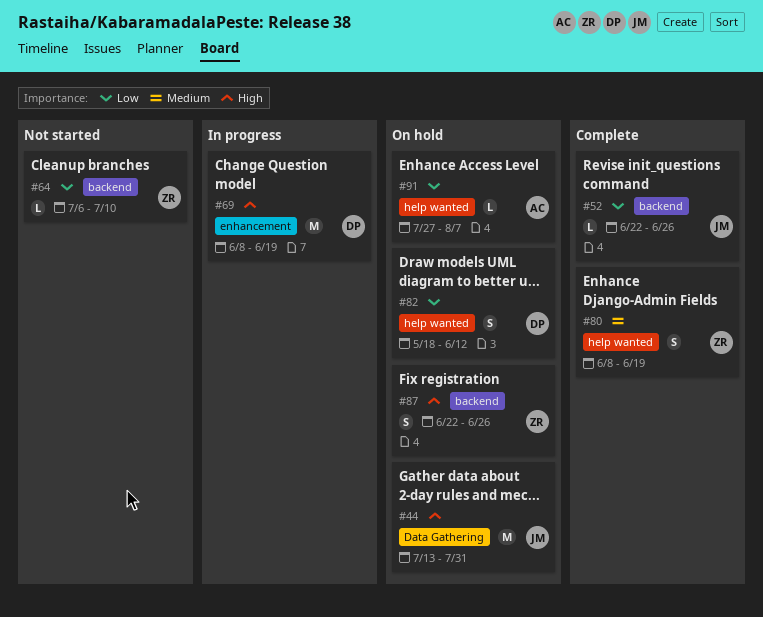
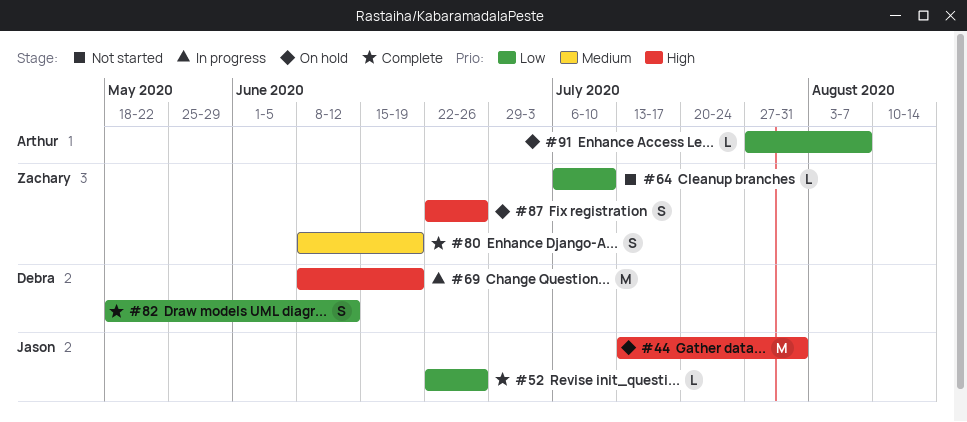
#82, status: On hold -> Complete

